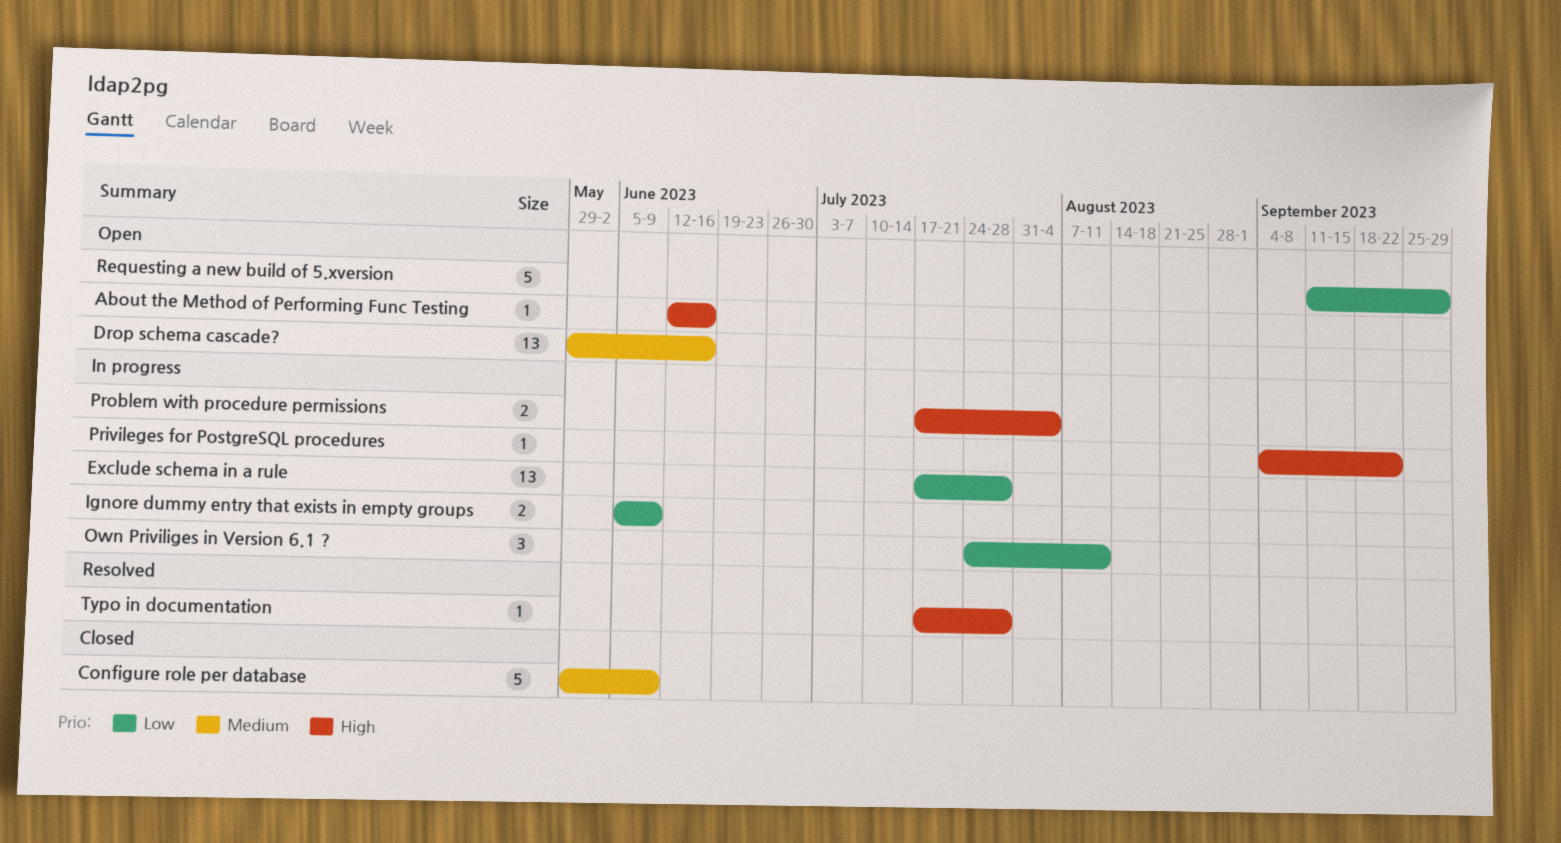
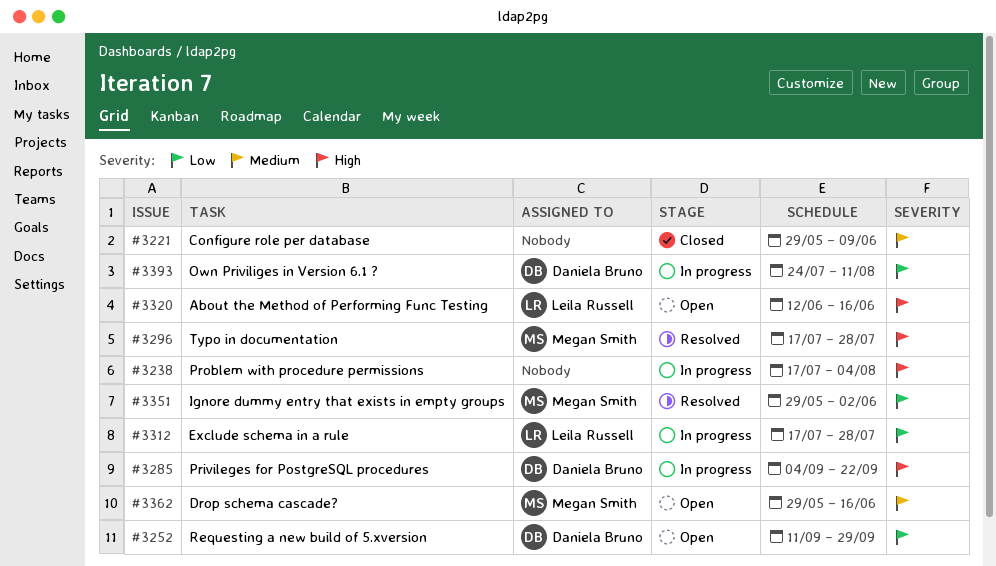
Ignore dummy entry that exists in empty groups, status: In progress -> Resolved
Ignore dummy entry that exists in empty groups, start: Jun 5 -> May 29
Ignore dummy entry that exists in empty groups, due: Jun 9 -> Jun 2

